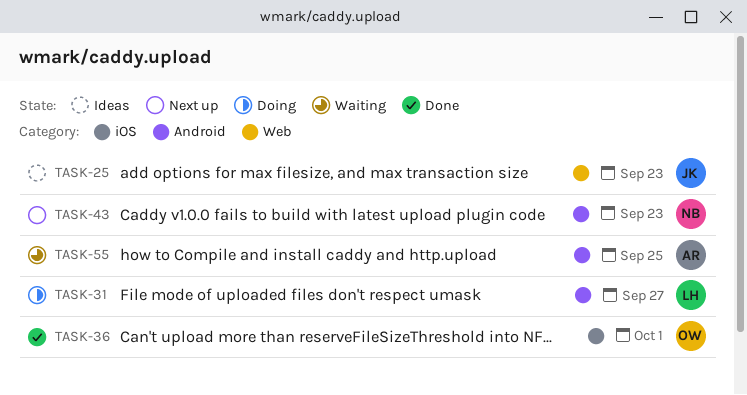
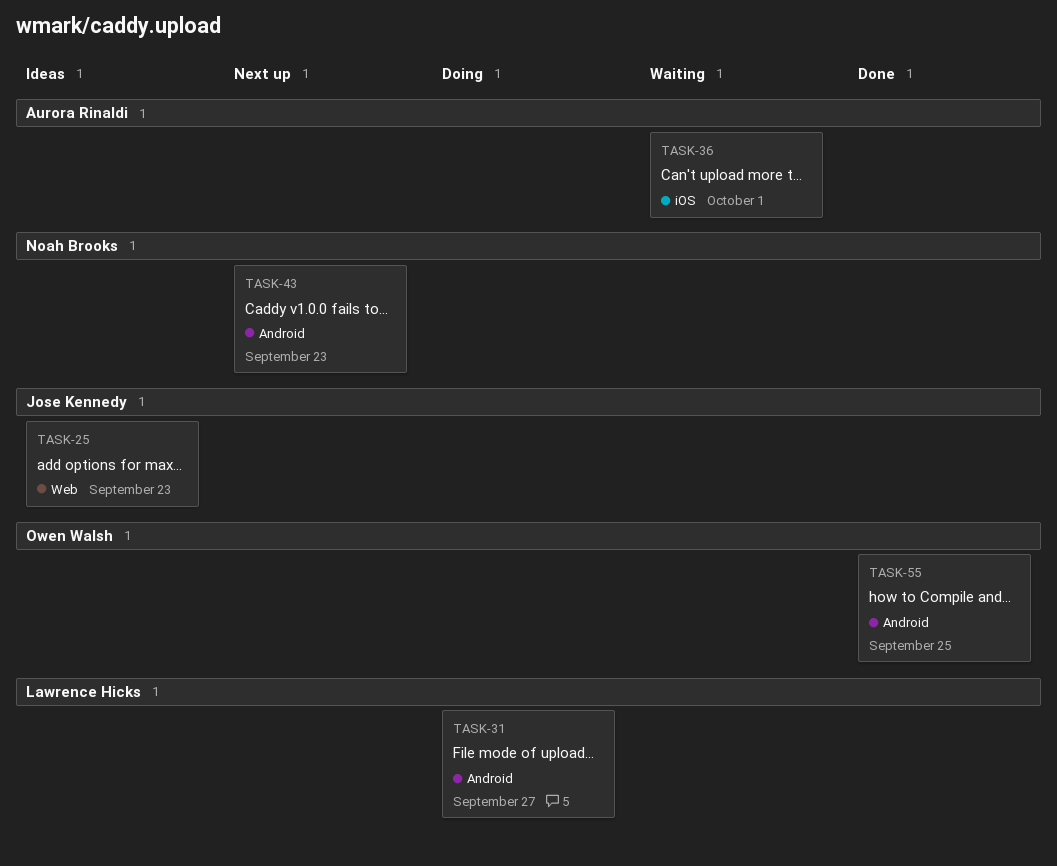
TASK-36, status: Done -> Waiting
TASK-36, owner: Owen Walsh -> Aurora Rinaldi
TASK-55, status: Waiting -> Done
TASK-55, owner: Aurora Rinaldi -> Owen Walsh

